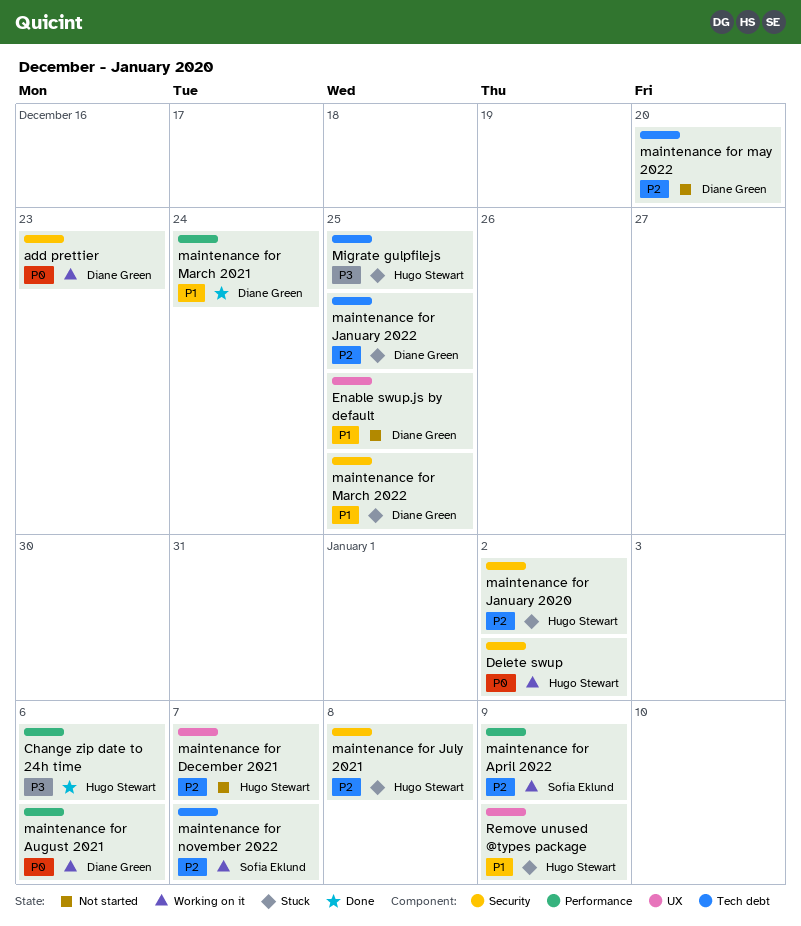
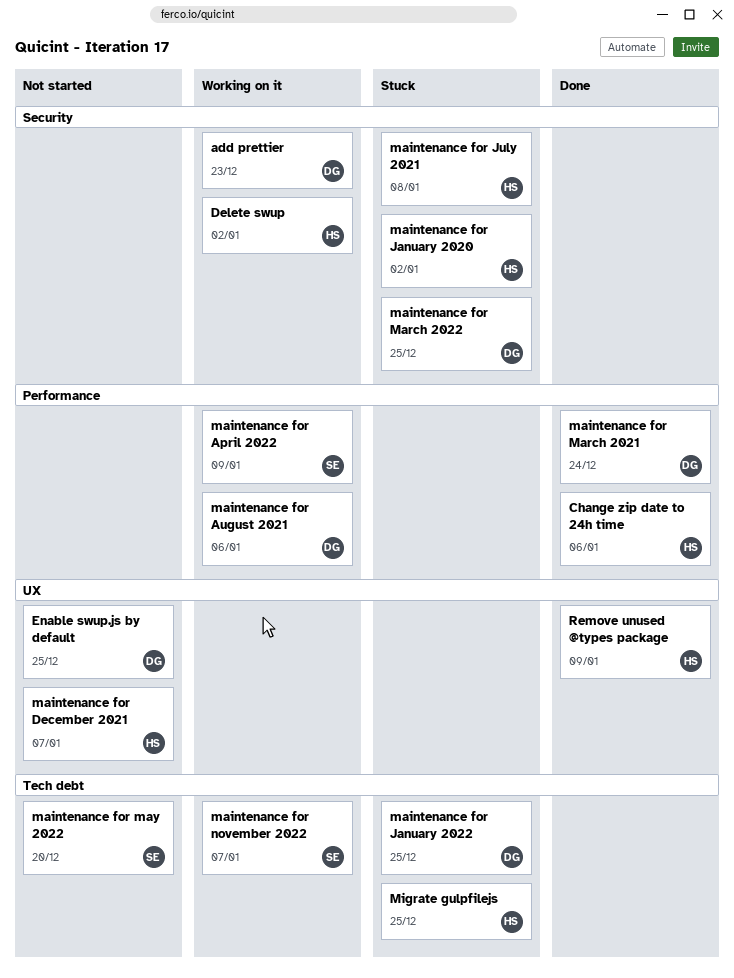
maintenance for may 2022, owner: Diane Green -> Sofia Eklund
Remove unused @types package, status: Stuck -> Done

